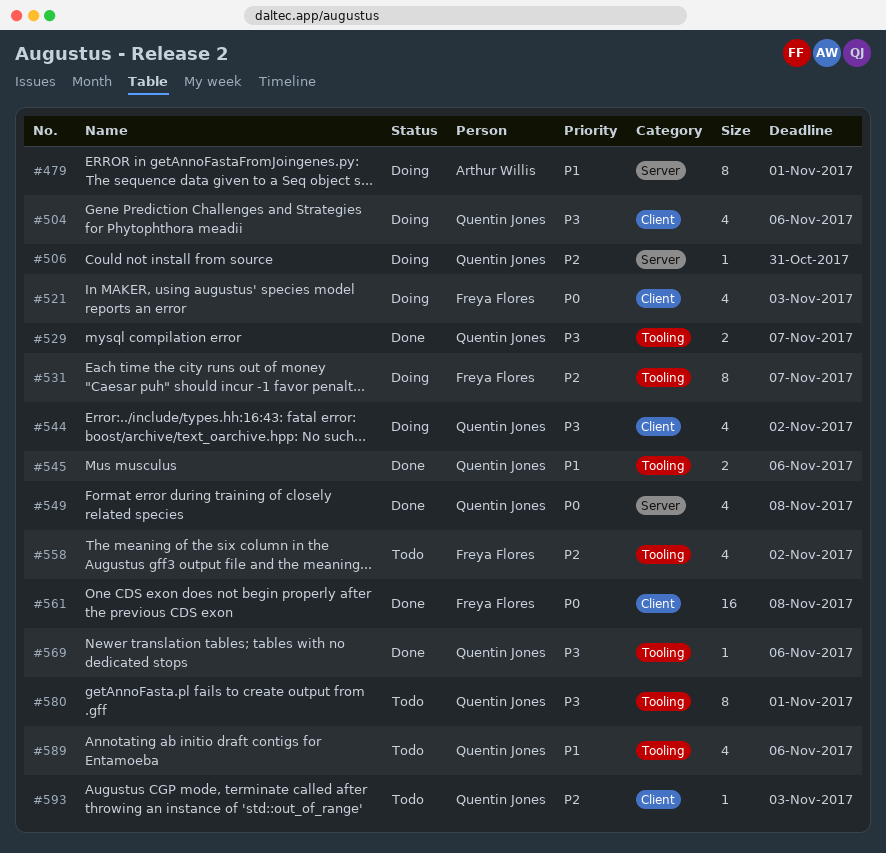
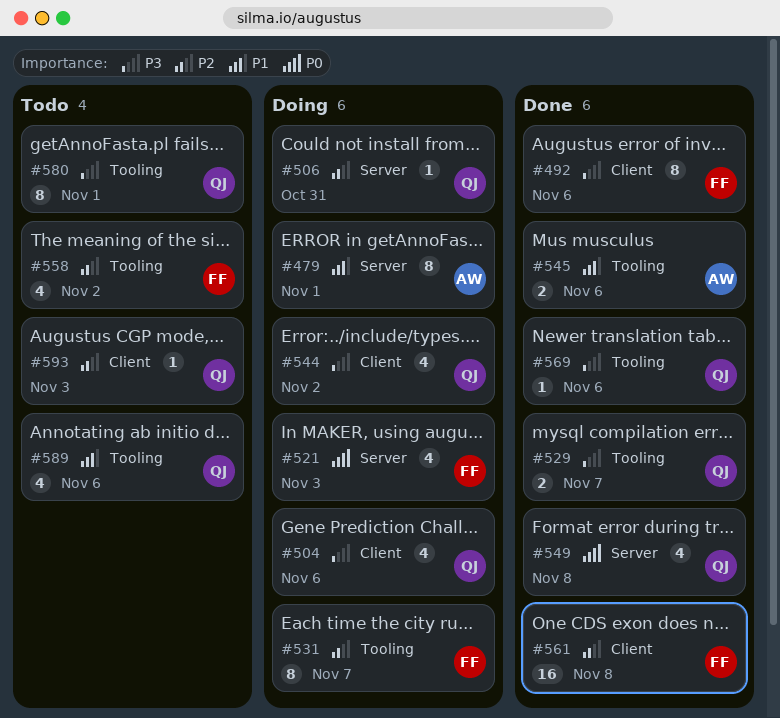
#492: none -> present
#521, label: Client -> Server
#545, owner: Quentin Jones -> Arthur Willis
#561, priority: P0 -> P2

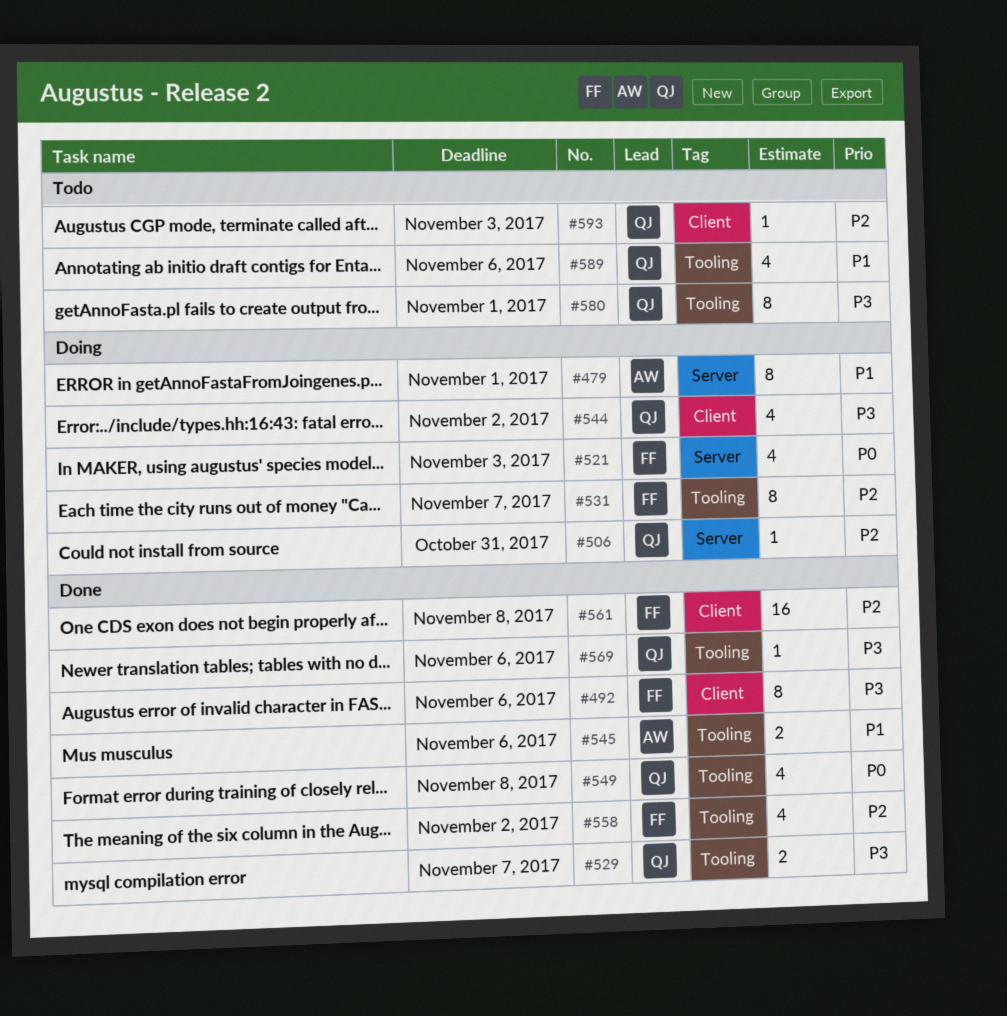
#504: present -> none
#549, label: Server -> Tooling
#558, status: Todo -> Done

